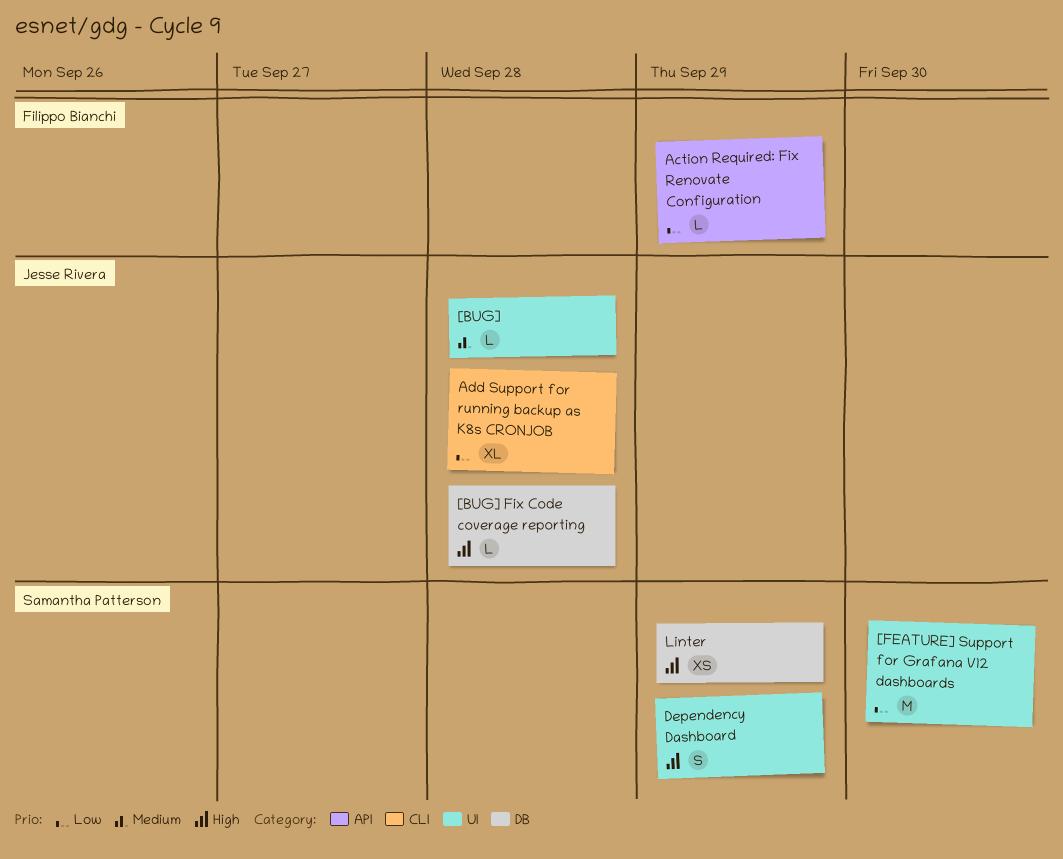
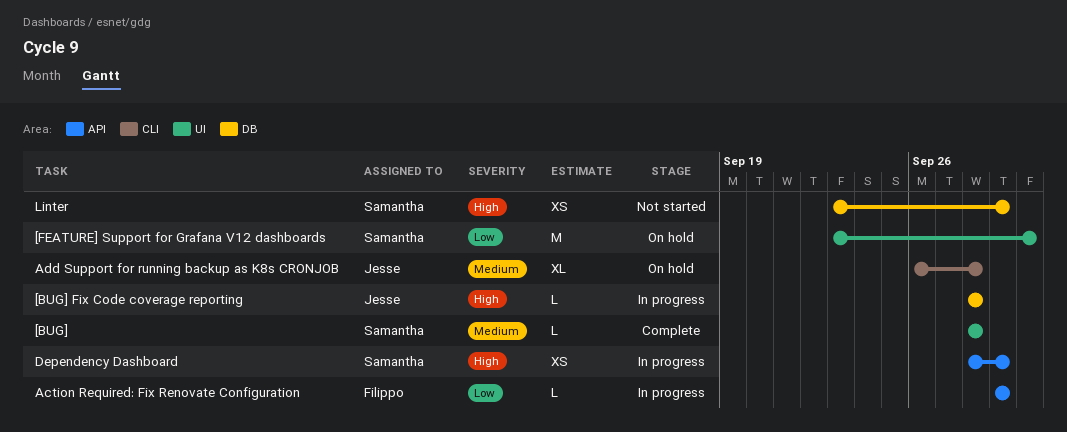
[BUG], owner: Jesse Rivera -> Samantha Patterson
Add Support for running backup as K8s CRONJOB, priority: Low -> Medium
Dependency Dashboard, label: UI -> API
Dependency Dashboard, estimate: S -> XS

